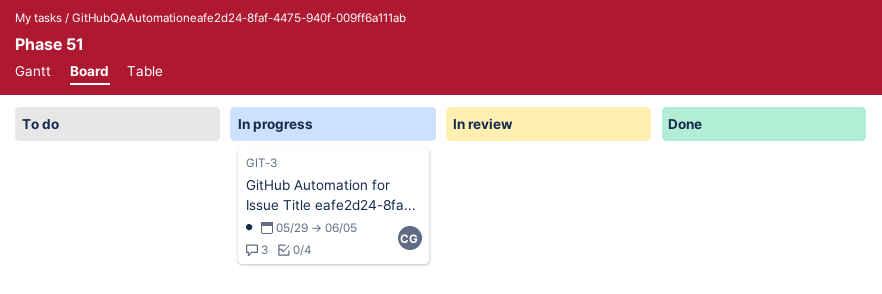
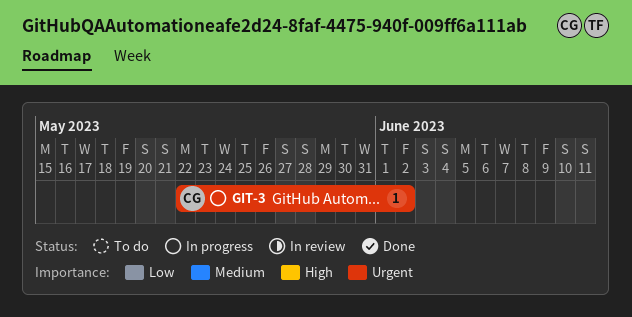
GIT-3, start: May 29 -> May 22
GIT-3, due: Jun 5 -> Jun 2

